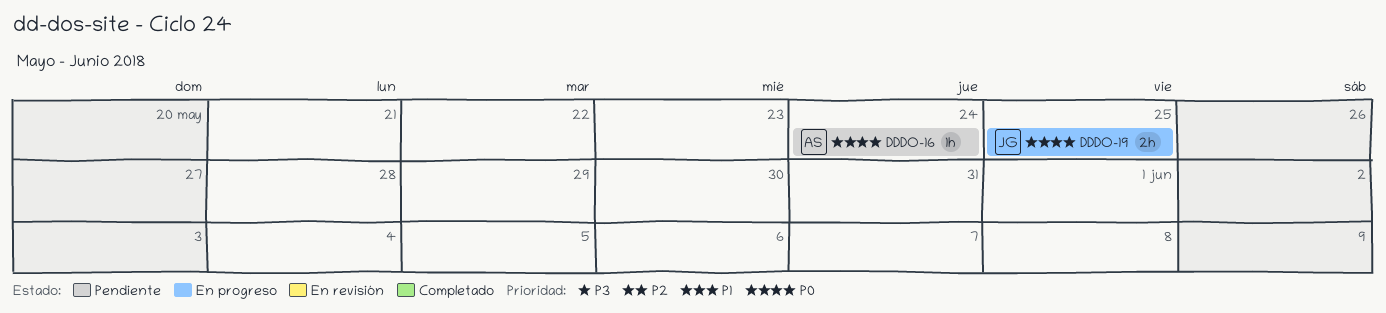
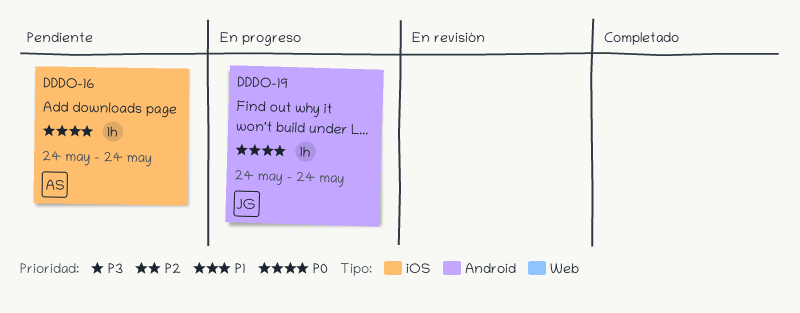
DDDO-19, estimate: 2h -> 1h
DDDO-19, start: May 25 -> May 24
DDDO-19, due: May 25 -> May 24

